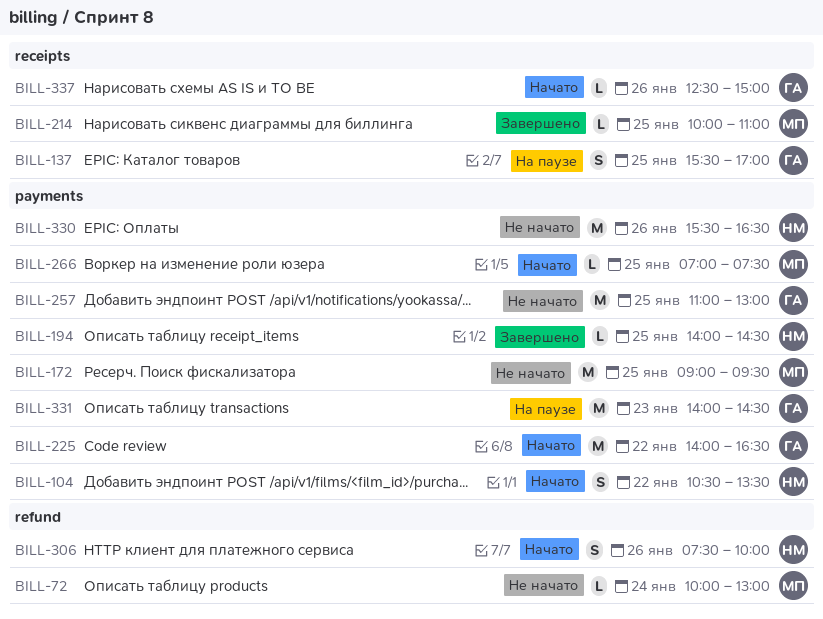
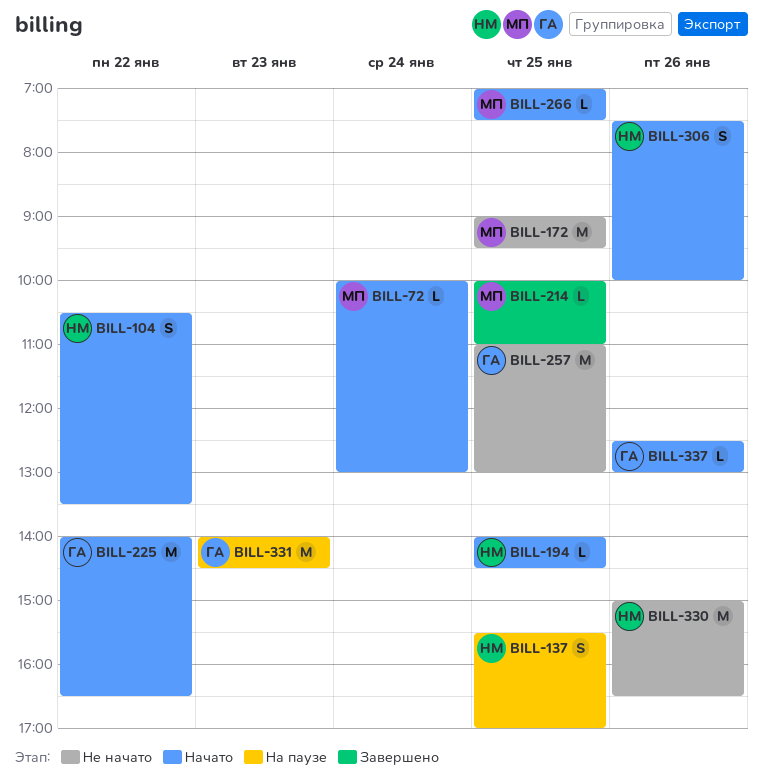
BILL-72, status: Не начато -> Начато
BILL-137, owner: ГА -> НМ
BILL-194, status: Завершено -> Начато
BILL-330, begins: 15:30 -> 15:00
BILL-337, ends: 15:00 -> 13:00

